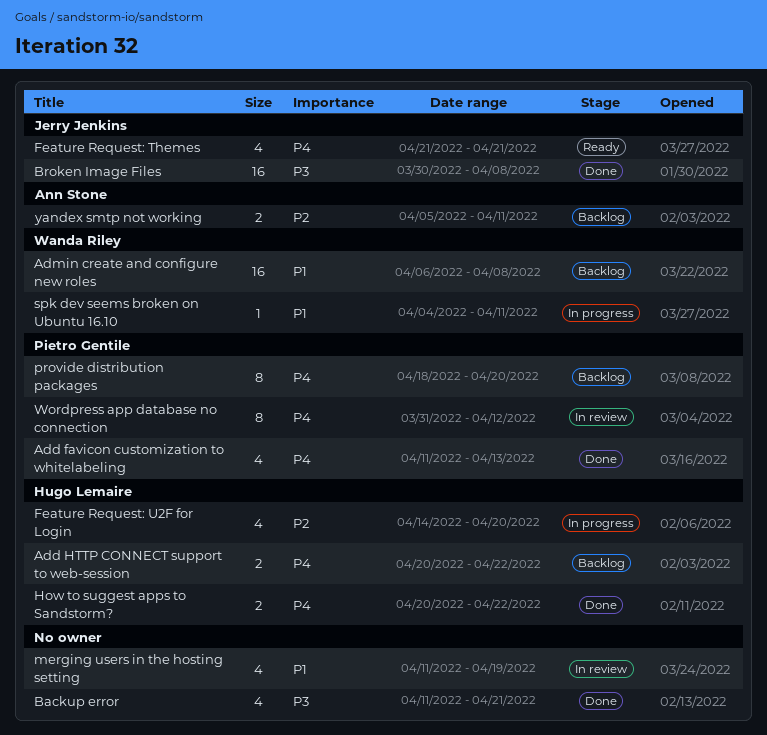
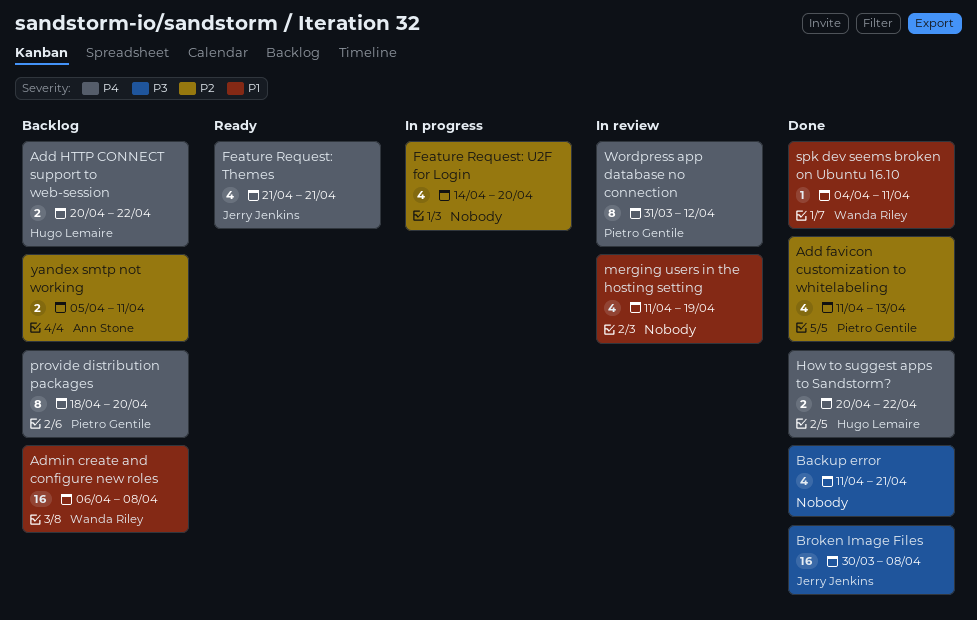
Add favicon customization to whitelabeling, priority: P4 -> P2
Feature Request: U2F for Login, owner: Hugo Lemaire -> none
spk dev seems broken on Ubuntu 16.10, status: In progress -> Done

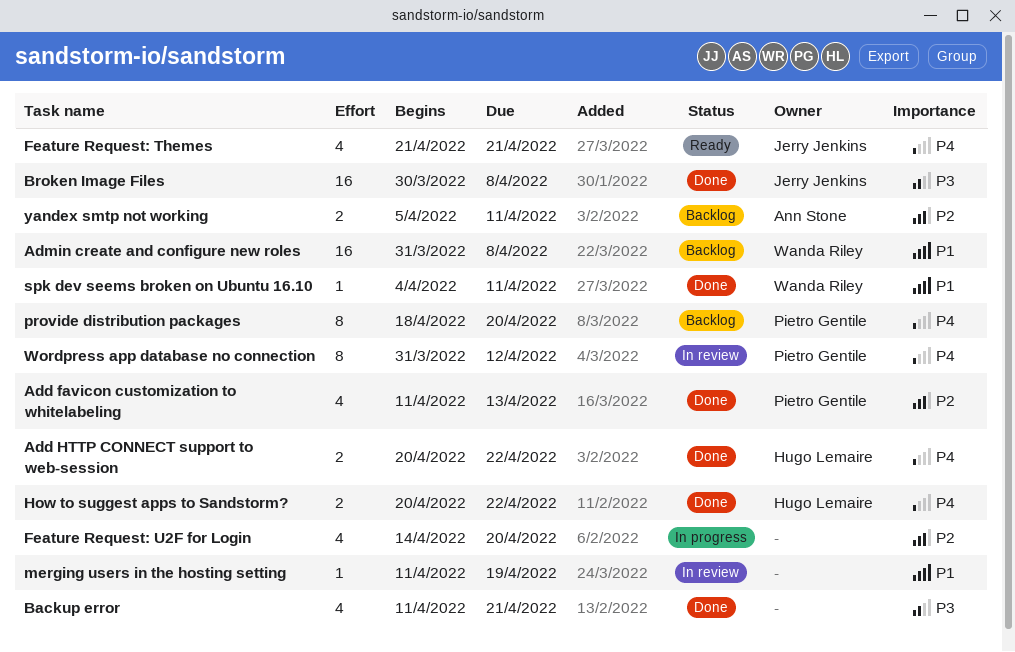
Add HTTP CONNECT support to web-session, status: Backlog -> Done
Admin create and configure new roles, start: Apr 6 -> Mar 31
merging users in the hosting setting, estimate: 4 -> 1

